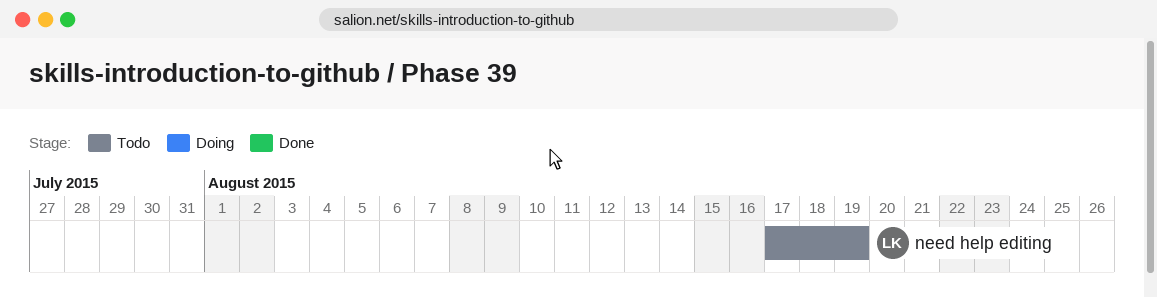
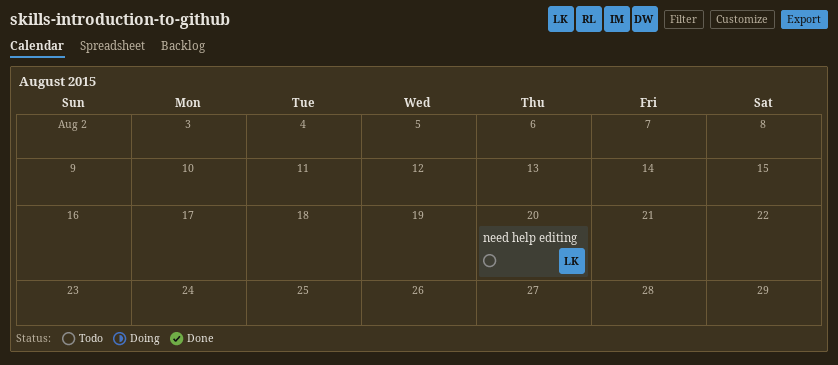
need help editing, due: Aug 19 -> Aug 20

